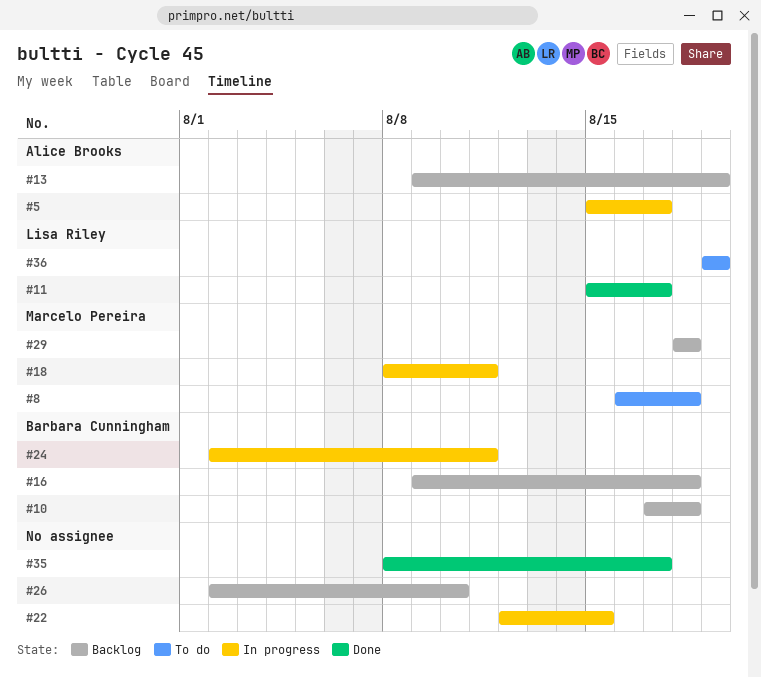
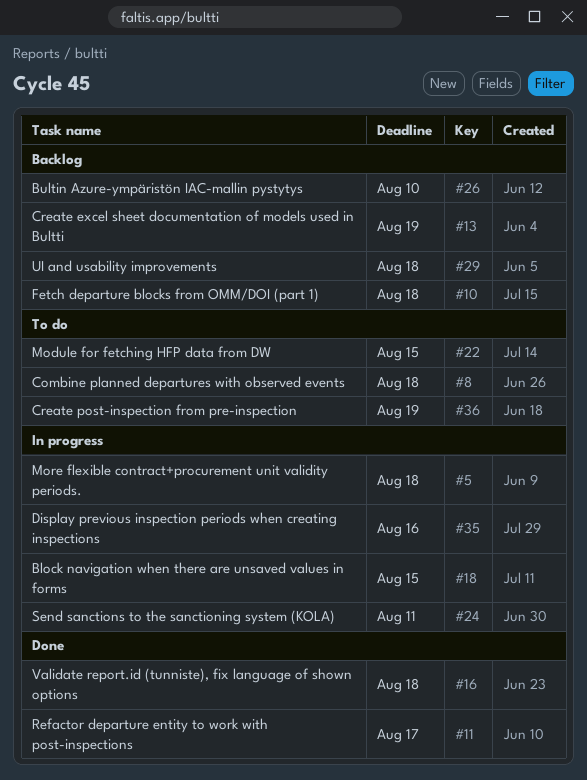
#5, due: Aug 17 -> Aug 18
#16, status: Backlog -> Done
#18, due: Aug 11 -> Aug 15
#22, status: In progress -> To do
#35, status: Done -> In progress
#35, due: Aug 17 -> Aug 16

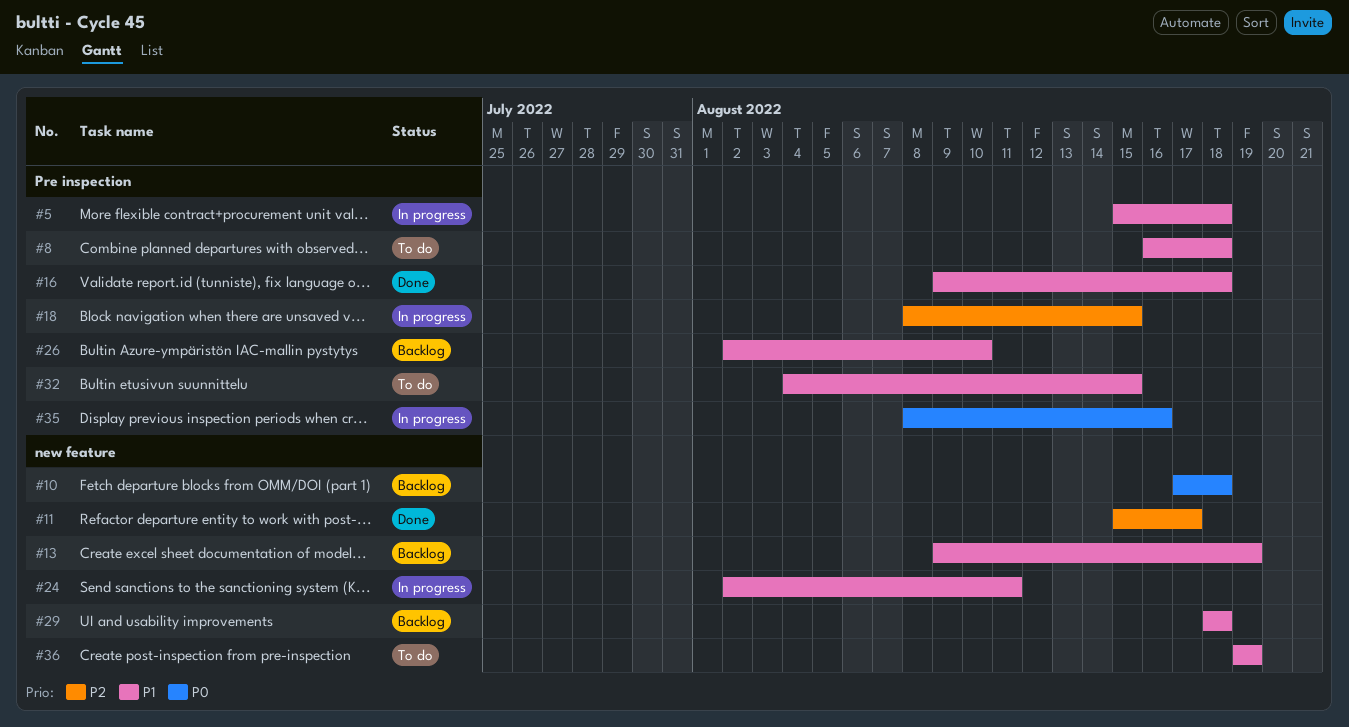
#22: present -> none
#32: none -> present

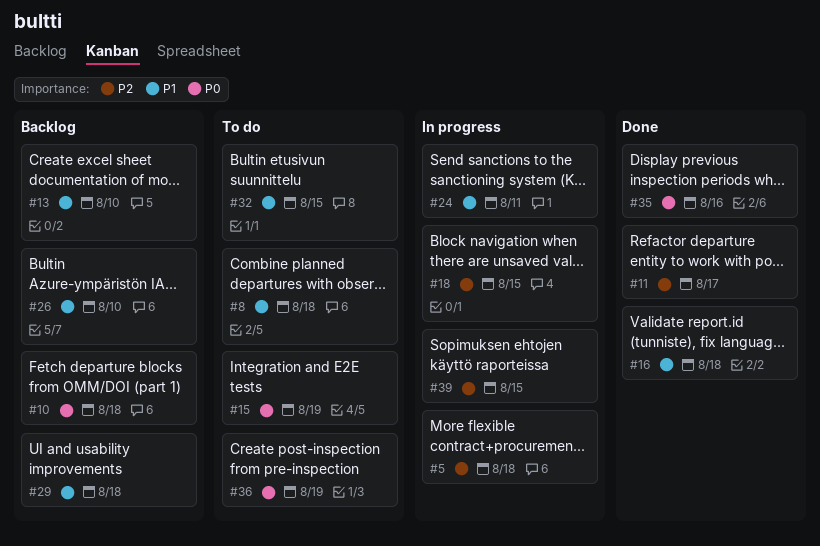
#5, priority: P1 -> P2
#13, due: Aug 19 -> Aug 10
#15: none -> present
#35, status: In progress -> Done
#36, priority: P1 -> P0
#39: none -> present

